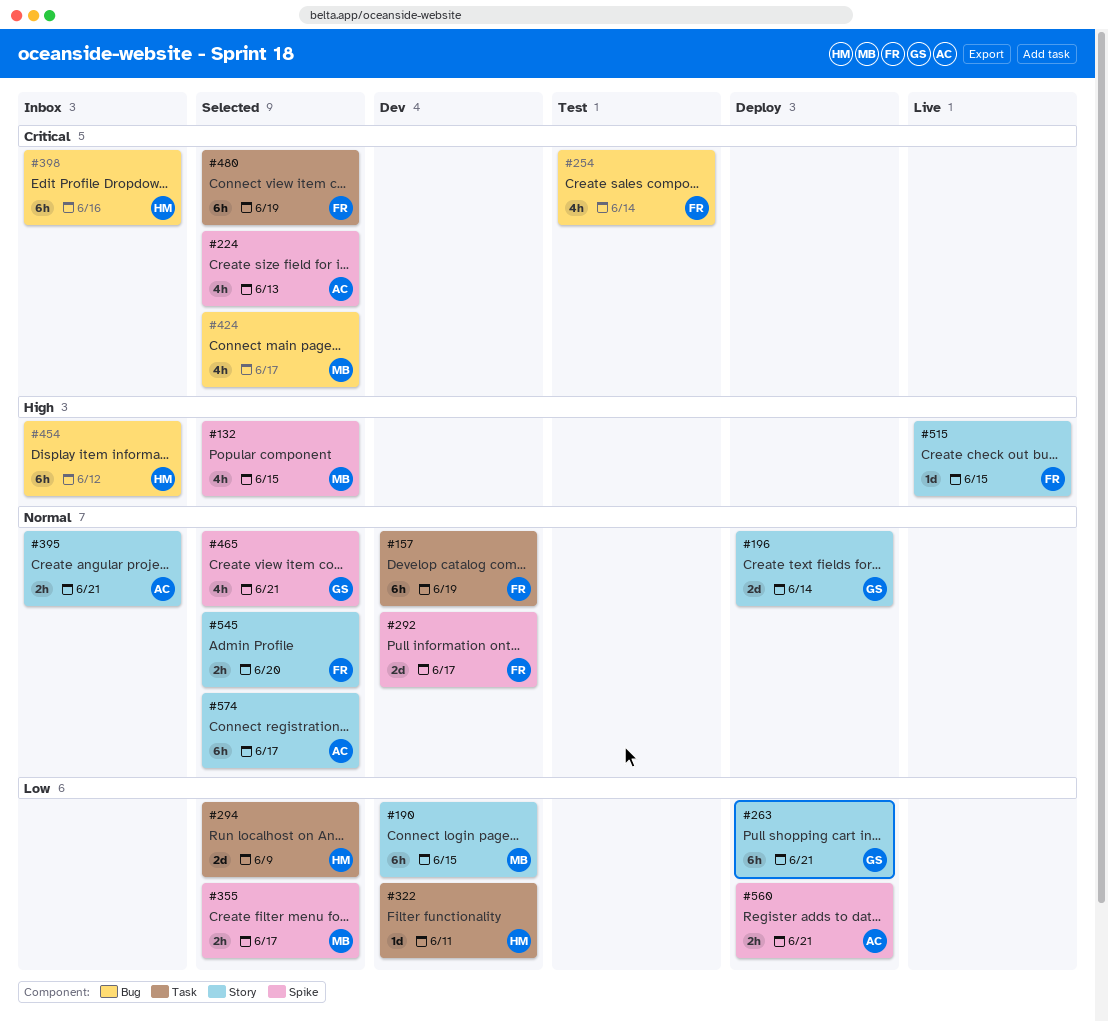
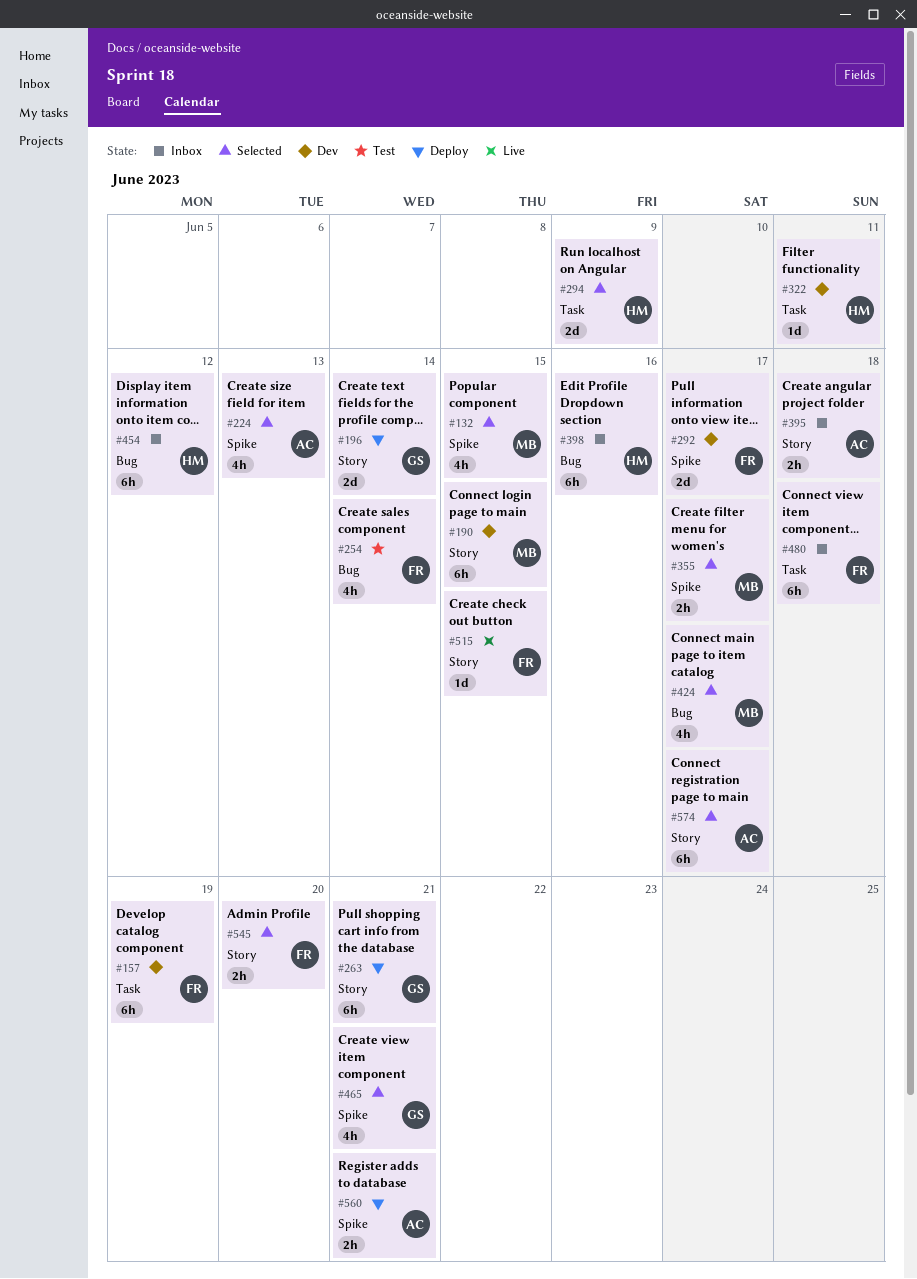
#395, due: Jun 21 -> Jun 18
#480, status: Selected -> Inbox
#480, due: Jun 19 -> Jun 18

